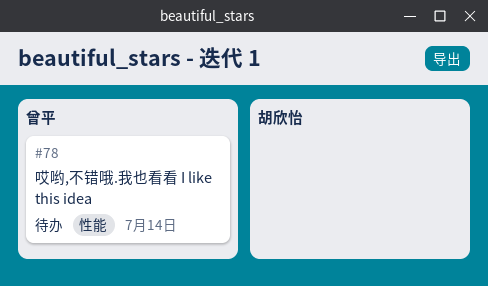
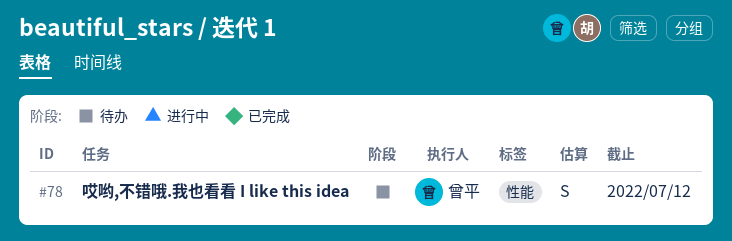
#78, due: Jul 14 -> Jul 12

